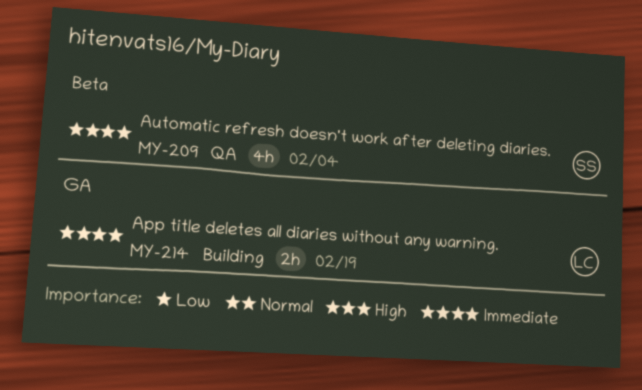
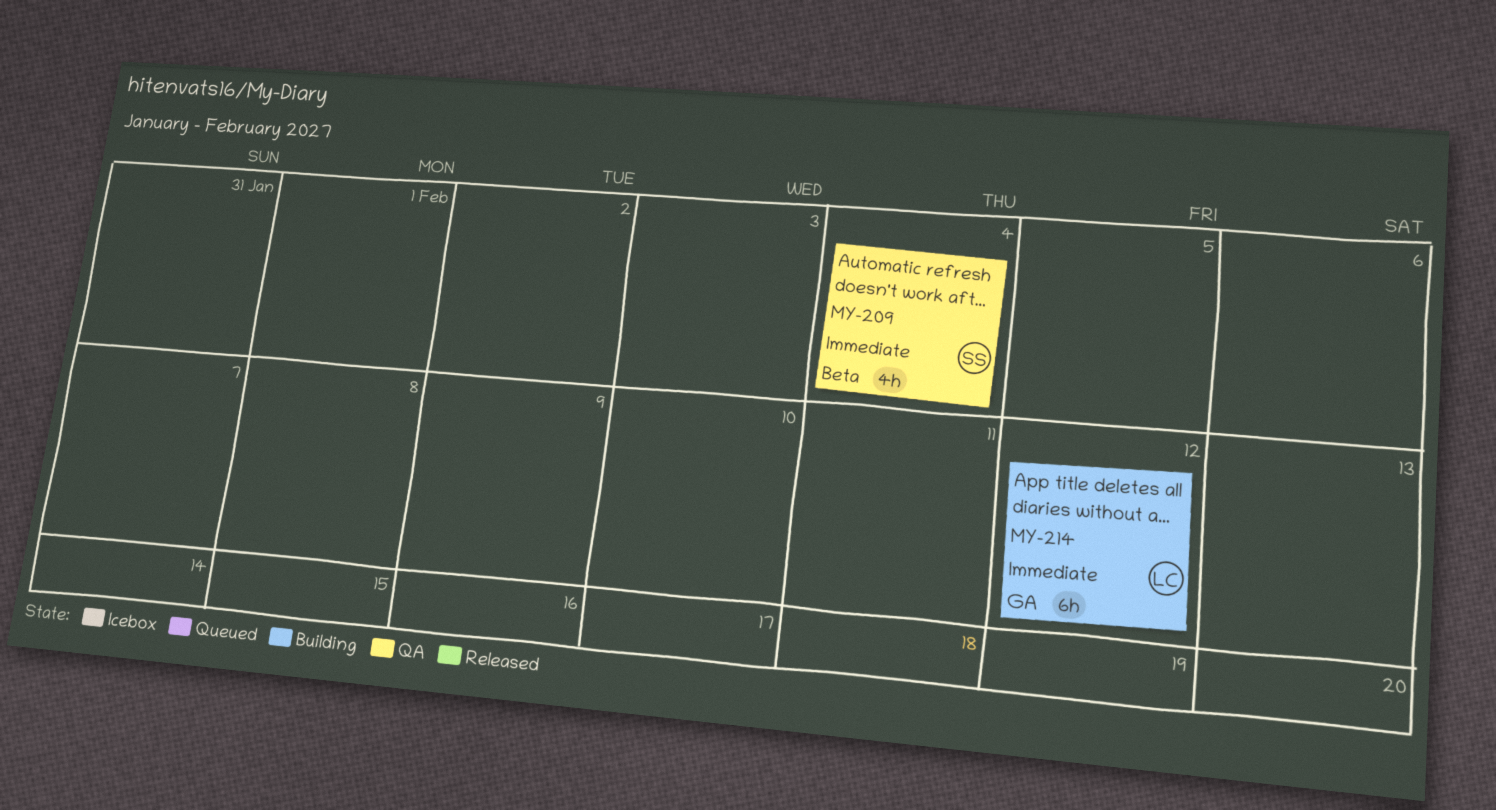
MY-214, estimate: 2h -> 6h
MY-214, due: Feb 19 -> Feb 12

